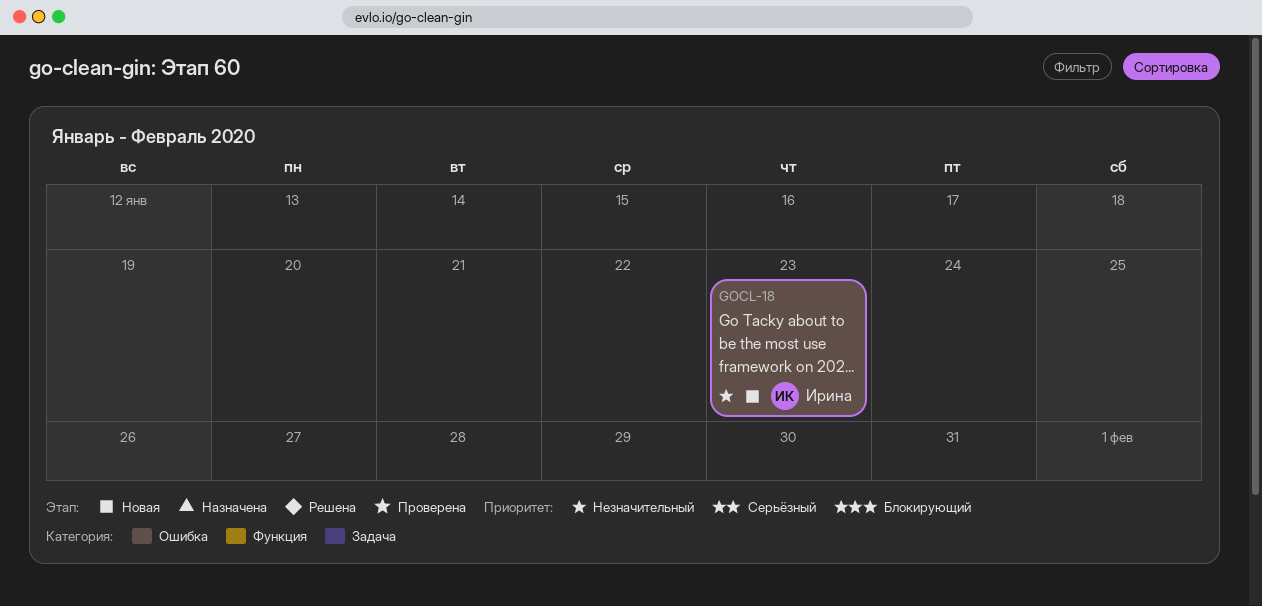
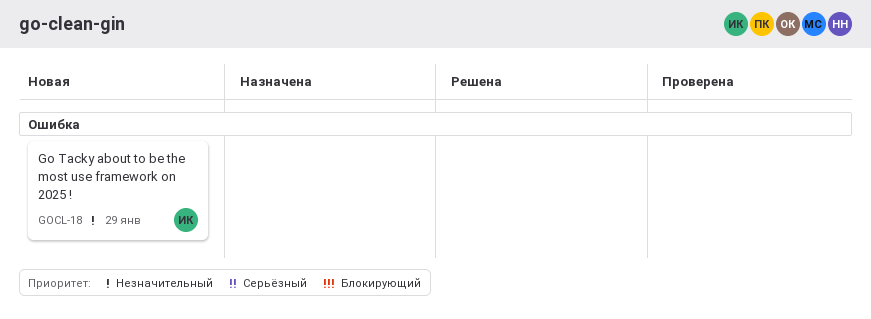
GOCL-18, due: Jan 23 -> Jan 29

